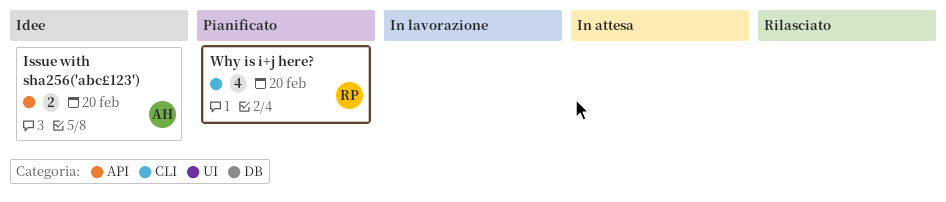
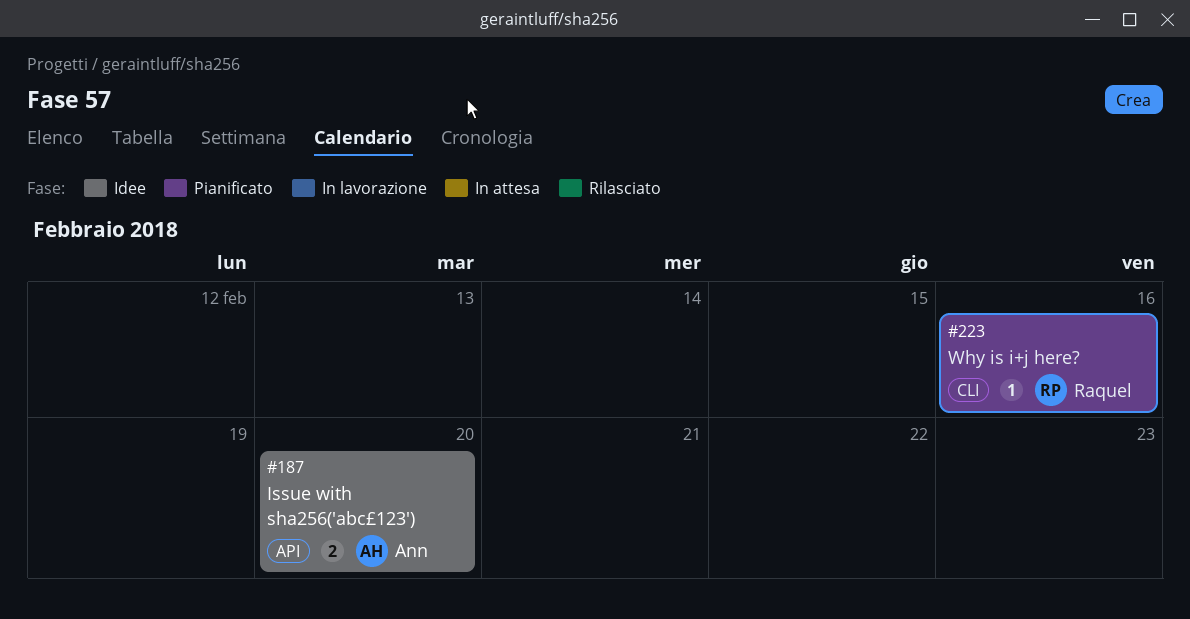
Why is i+j here?, estimate: 4 -> 1
Why is i+j here?, due: Feb 20 -> Feb 16

